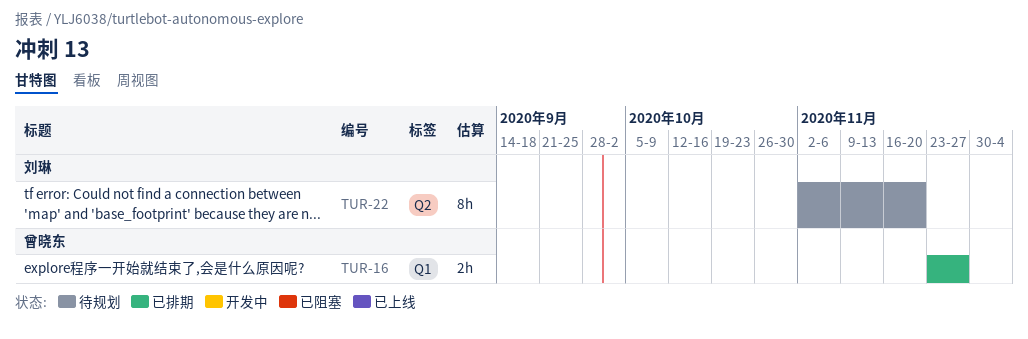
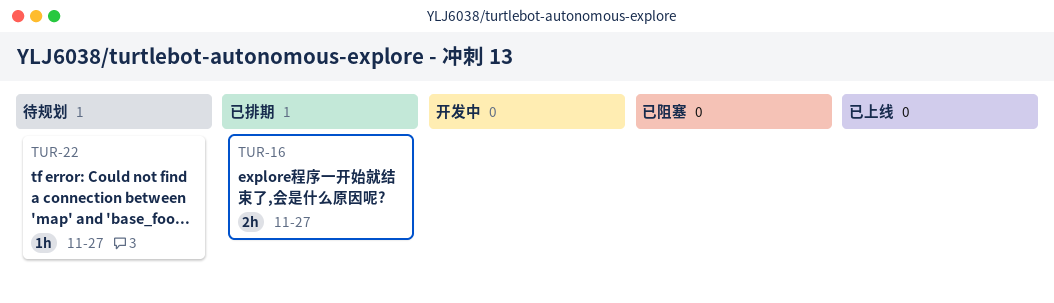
TUR-22, estimate: 8h -> 1h
TUR-22, due: Nov 20 -> Nov 27

